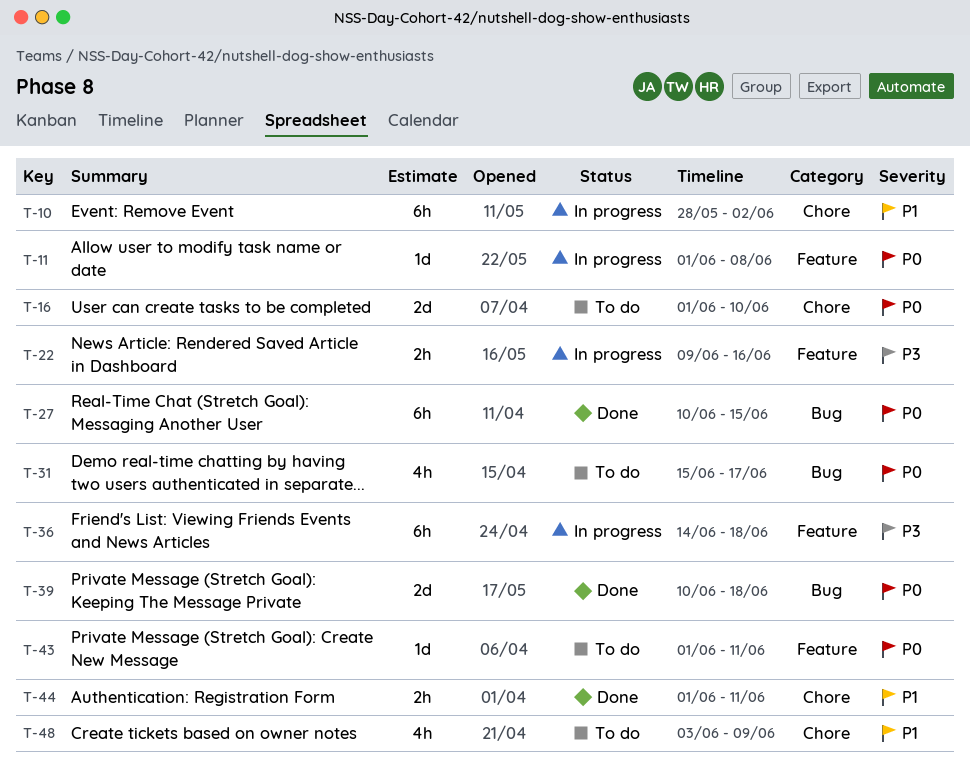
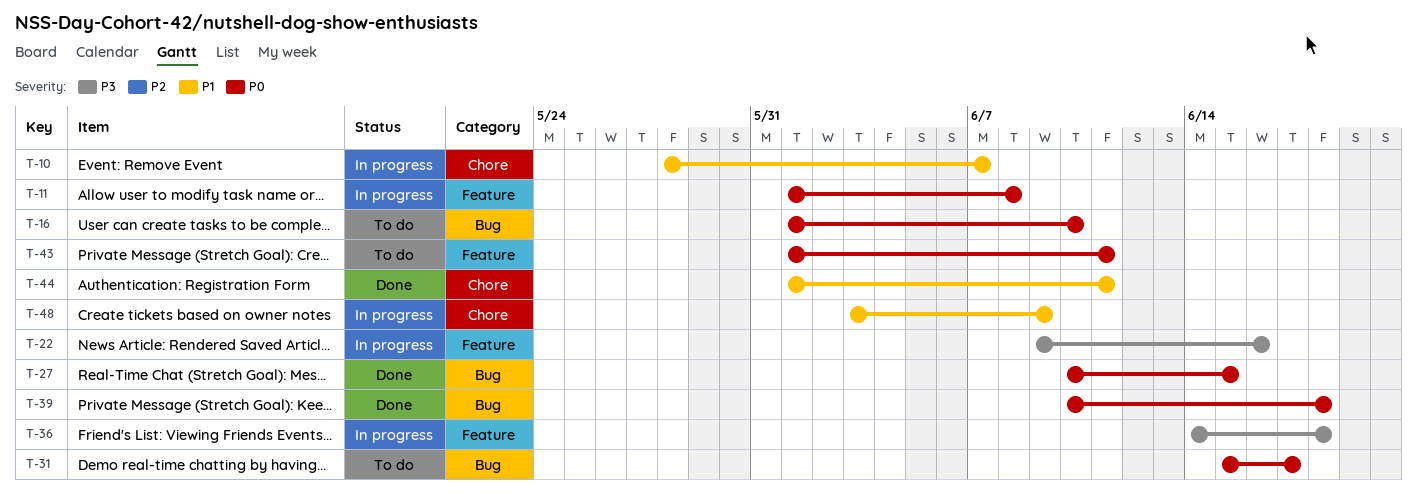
T-10, due: Jun 2 -> Jun 7
T-16, label: Chore -> Bug
T-48, status: To do -> In progress

